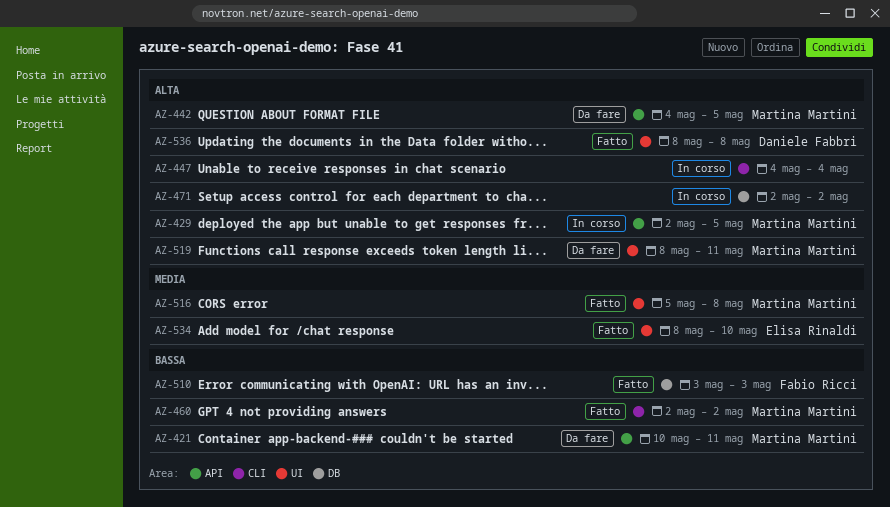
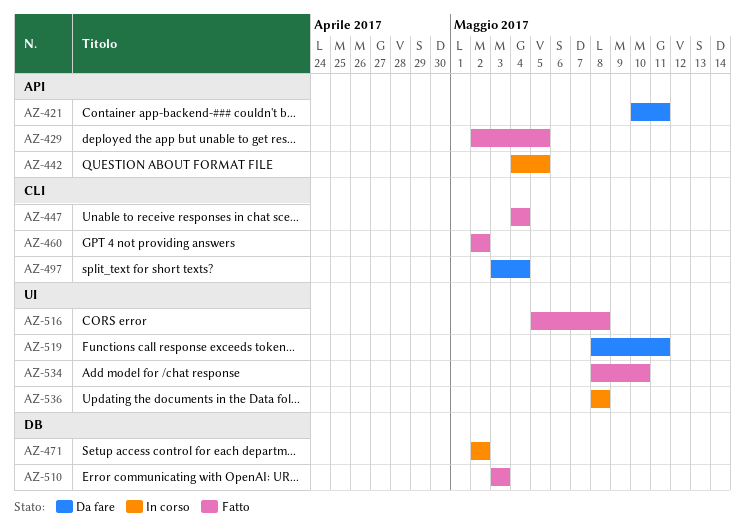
AZ-429, status: In corso -> Fatto
AZ-442, status: Da fare -> In corso
AZ-447, status: In corso -> Fatto
AZ-497: none -> present
AZ-536, status: Fatto -> In corso

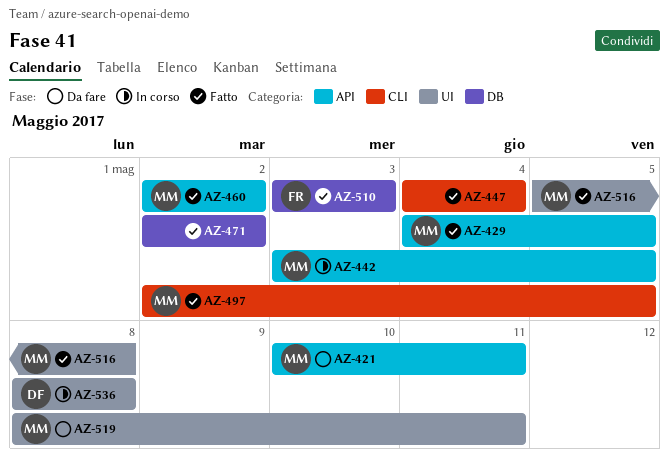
AZ-429, start: May 2 -> May 4
AZ-442, start: May 4 -> May 3
AZ-460, label: CLI -> API
AZ-471, status: In corso -> Fatto
AZ-497, status: Da fare -> Fatto
AZ-497, start: May 3 -> May 2
AZ-497, due: May 4 -> May 5
AZ-534: present -> none

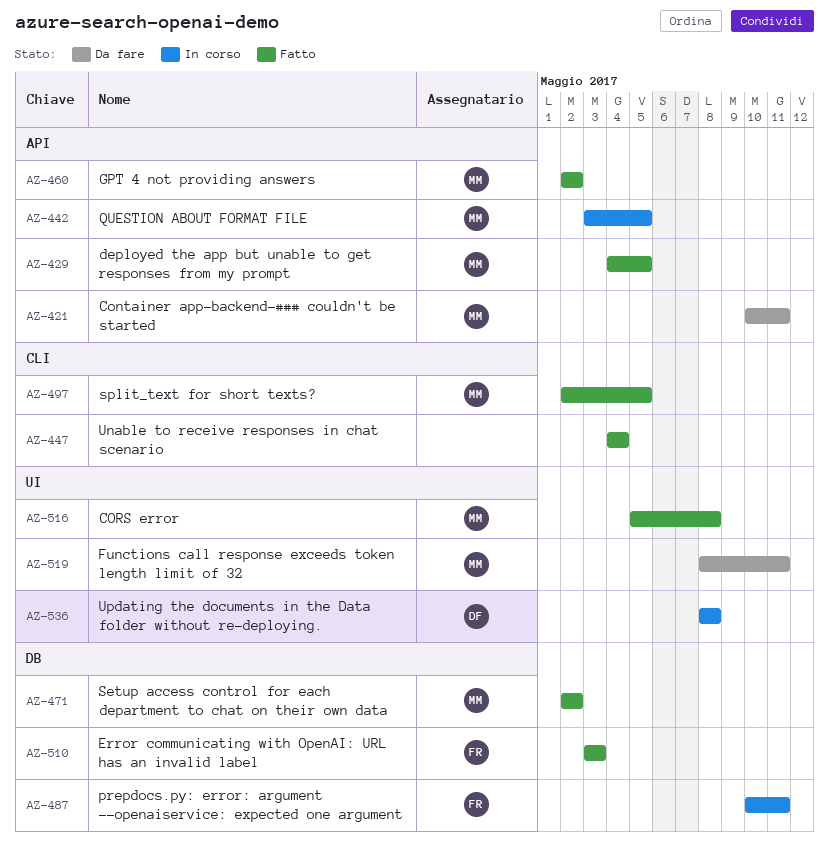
AZ-471, owner: none -> MM
AZ-487: none -> present

